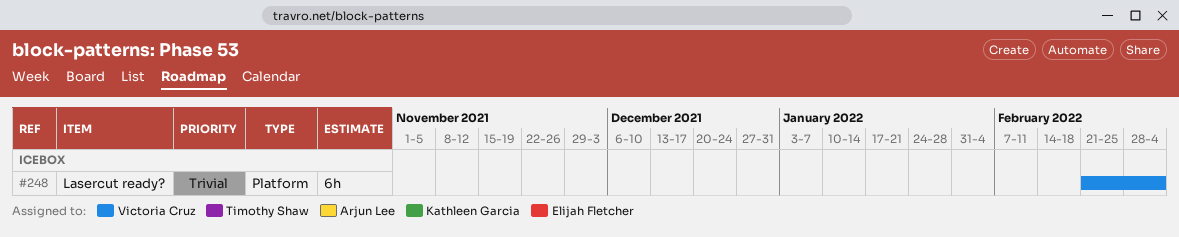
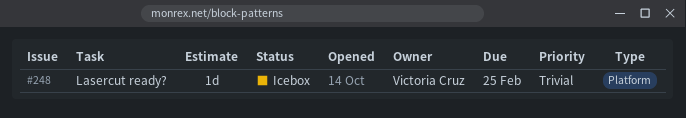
#248, estimate: 6h -> 1d
#248, due: Mar 4 -> Feb 25

